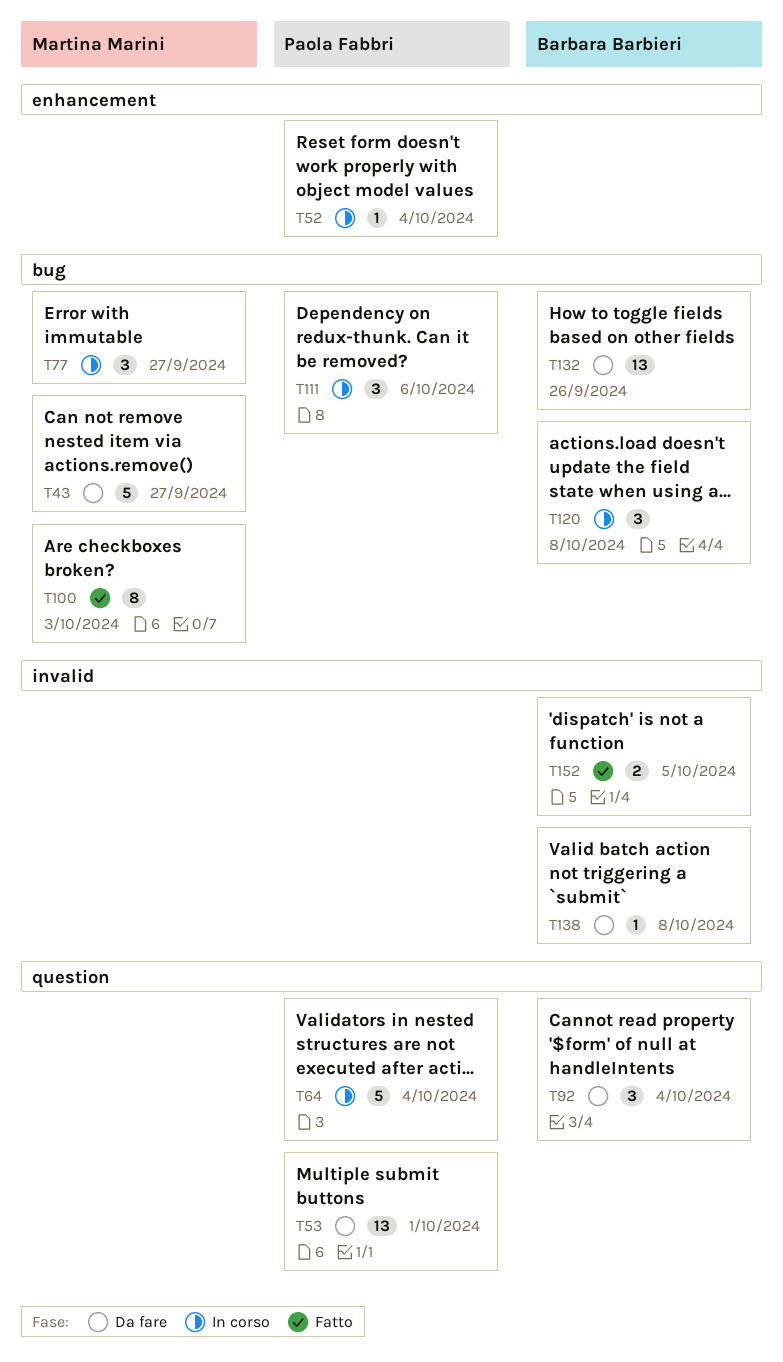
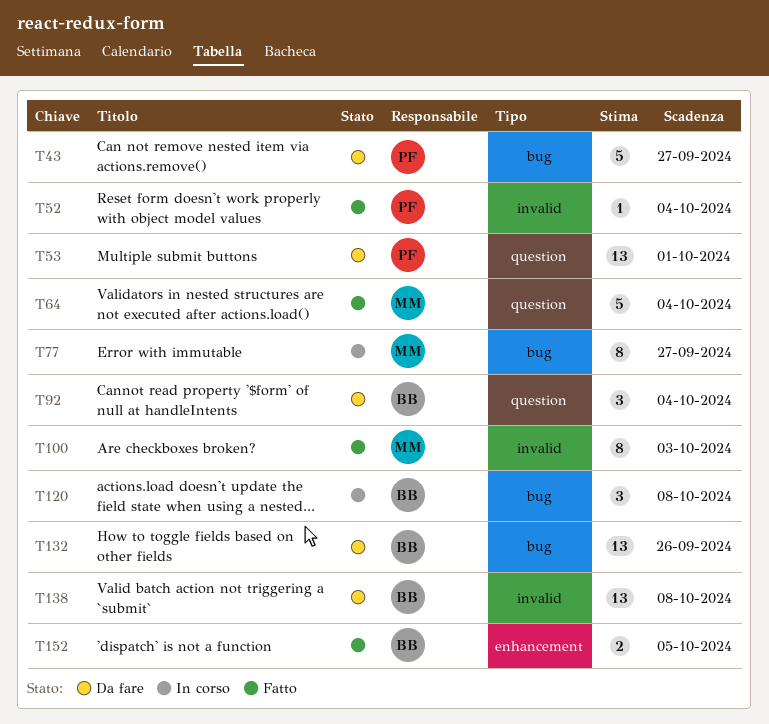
T43, owner: Martina Marini -> Paola Fabbri
T52, status: In corso -> Fatto
T52, label: enhancement -> invalid
T64, status: In corso -> Fatto
T64, owner: Paola Fabbri -> Martina Marini
T77, estimate: 3 -> 8
T100, label: bug -> invalid
T111: present -> none
T138, estimate: 1 -> 13
T152, label: invalid -> enhancement

